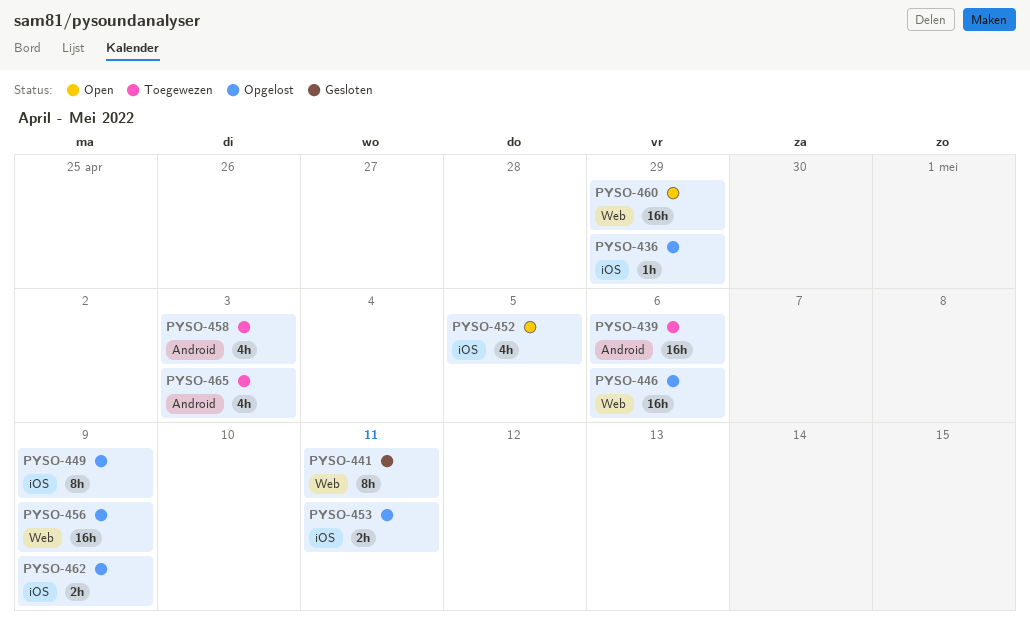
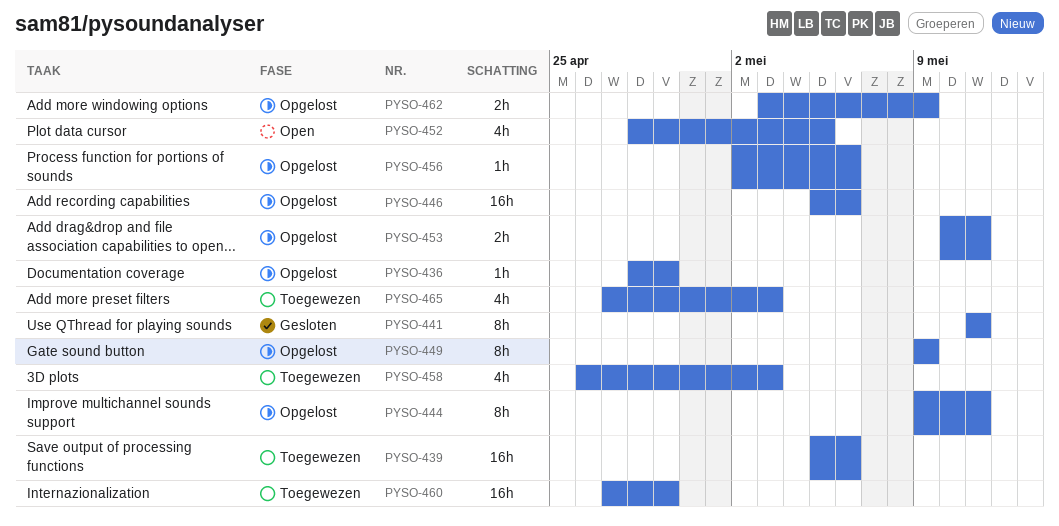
PYSO-444: none -> present
PYSO-456, estimate: 16h -> 1h
PYSO-456, due: May 9 -> May 6
PYSO-460, status: Open -> Toegewezen

